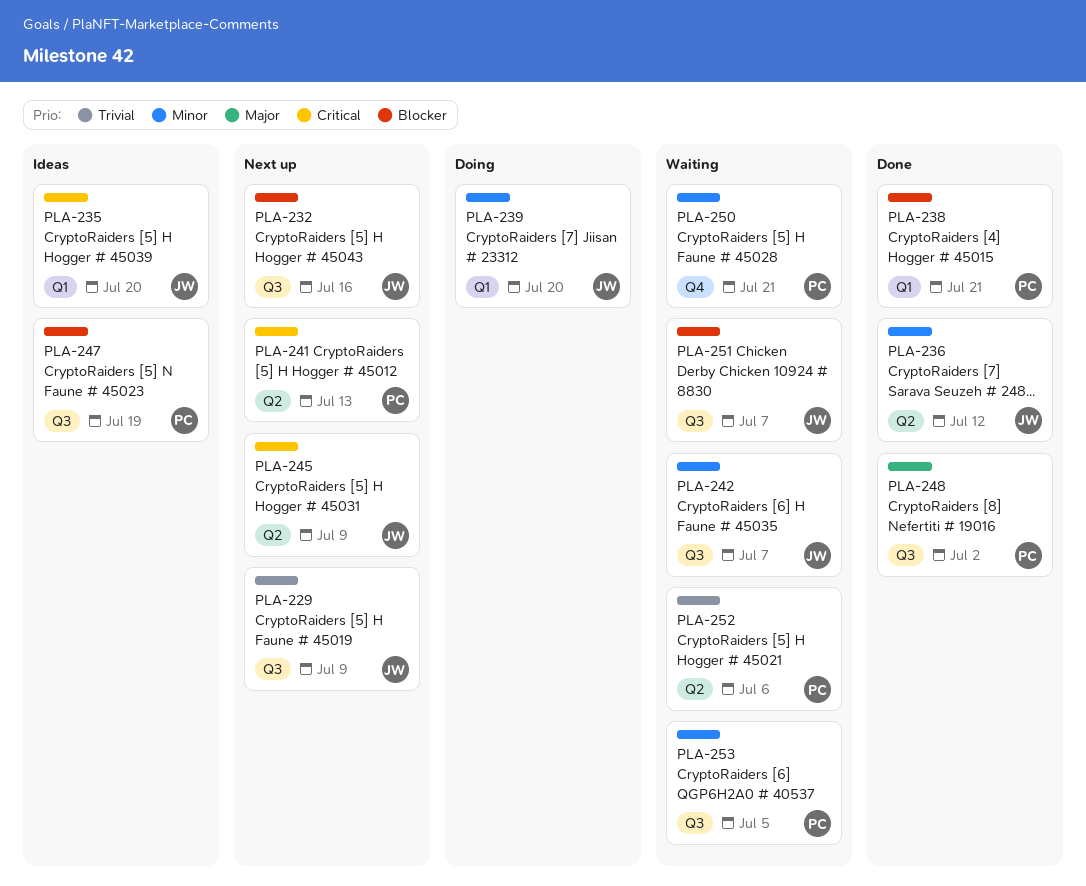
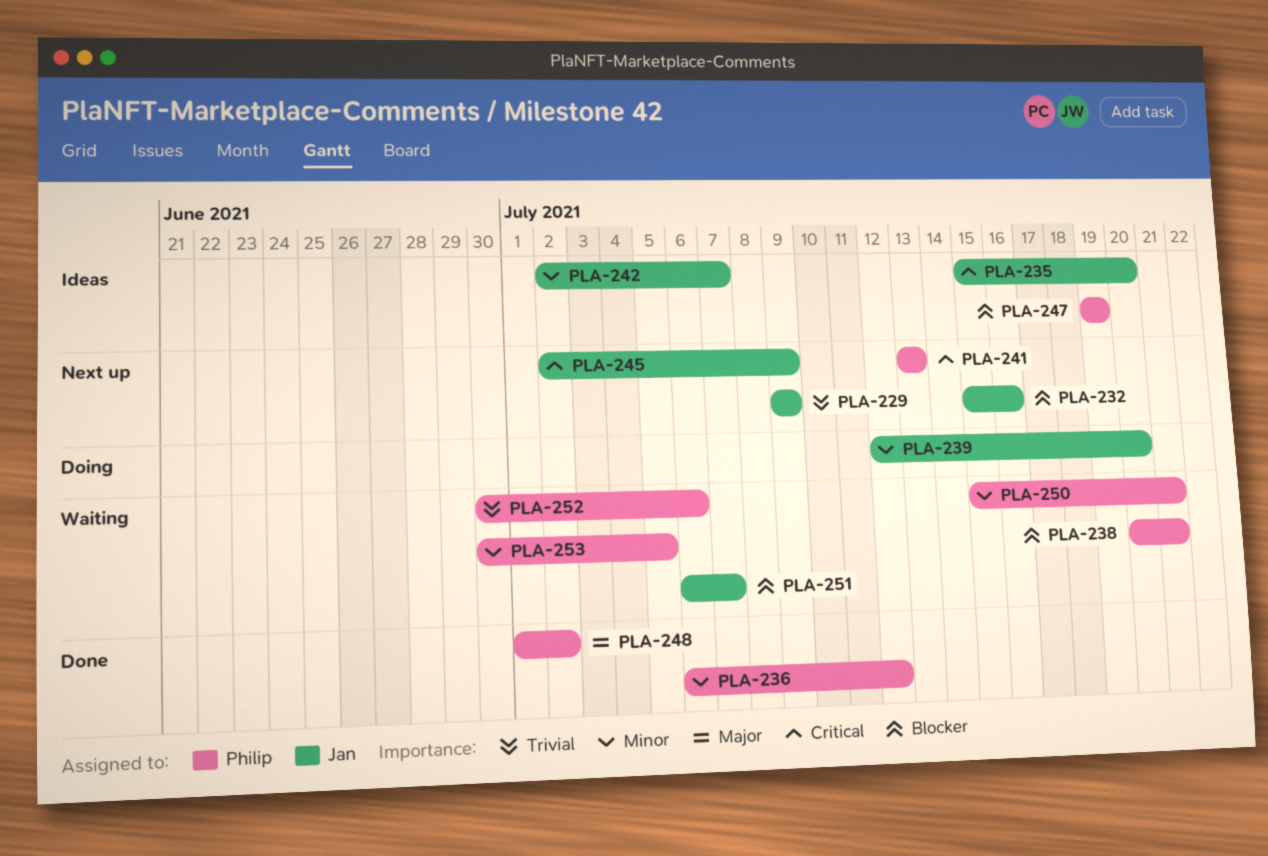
PLA-236, owner: Jan -> Philip
PLA-238, status: Done -> Waiting
PLA-242, status: Waiting -> Ideas

